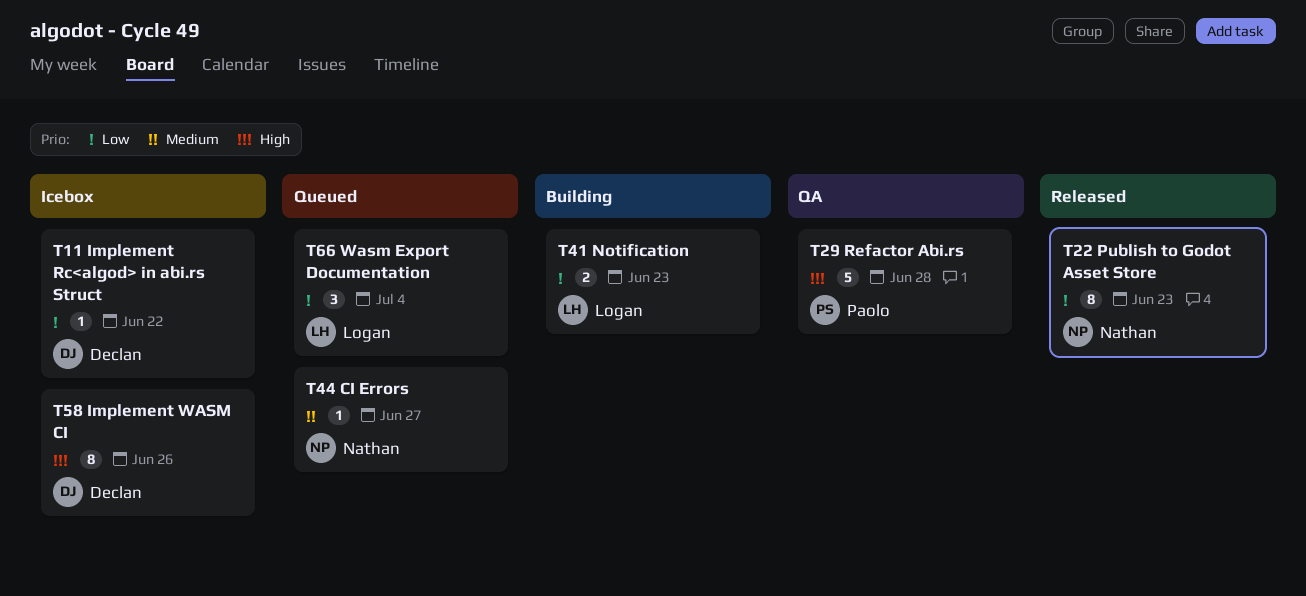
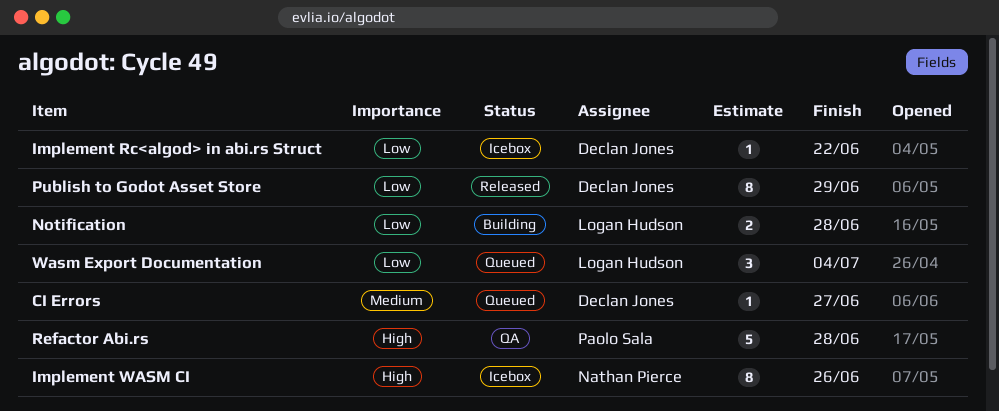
CI Errors, owner: Nathan Pierce -> Declan Jones
Implement WASM CI, owner: Declan Jones -> Nathan Pierce
Notification, due: Jun 23 -> Jun 28
Publish to Godot Asset Store, owner: Nathan Pierce -> Declan Jones
Publish to Godot Asset Store, due: Jun 23 -> Jun 29

